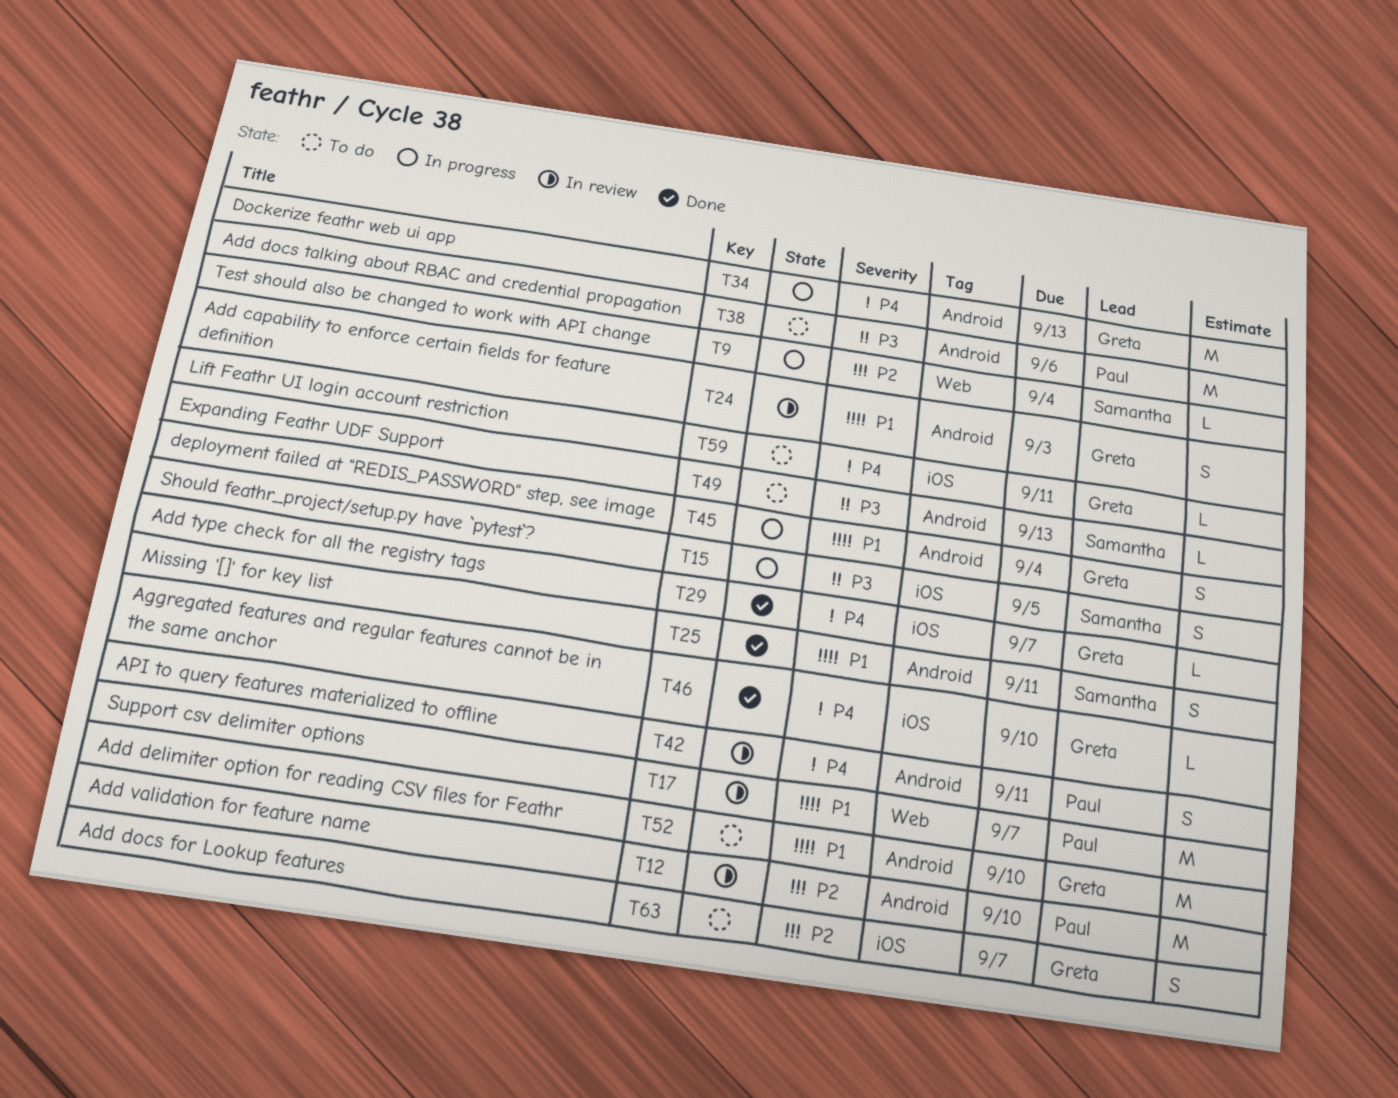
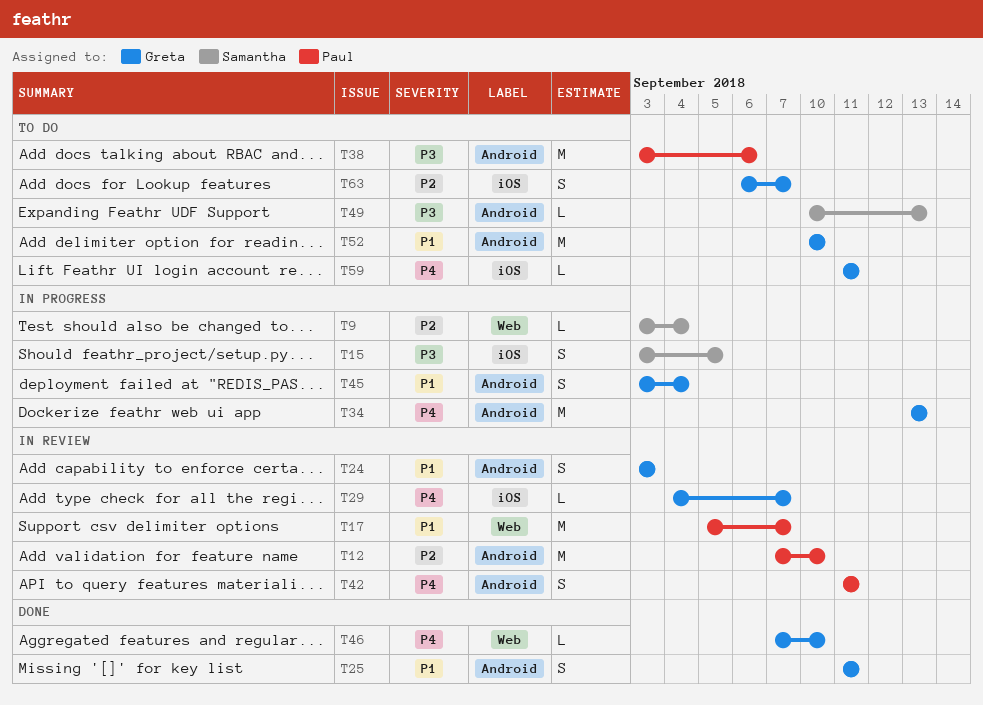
T25, owner: Samantha -> Greta
T29, status: Done -> In review
T46, label: iOS -> Web

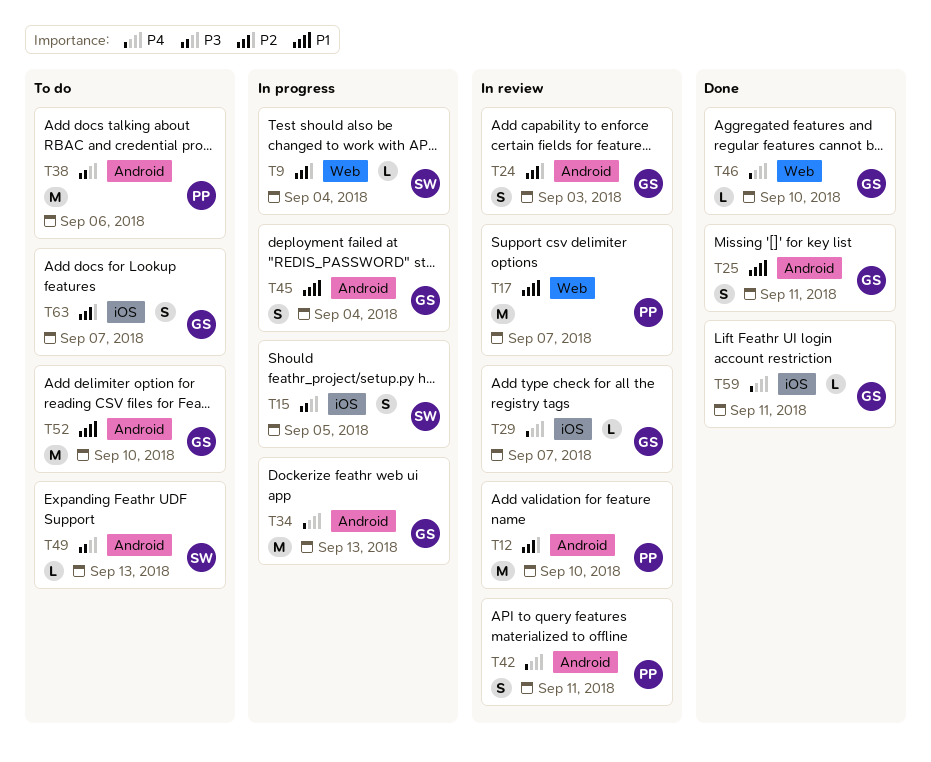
T24, priority: P1 -> P2
T59, status: To do -> Done

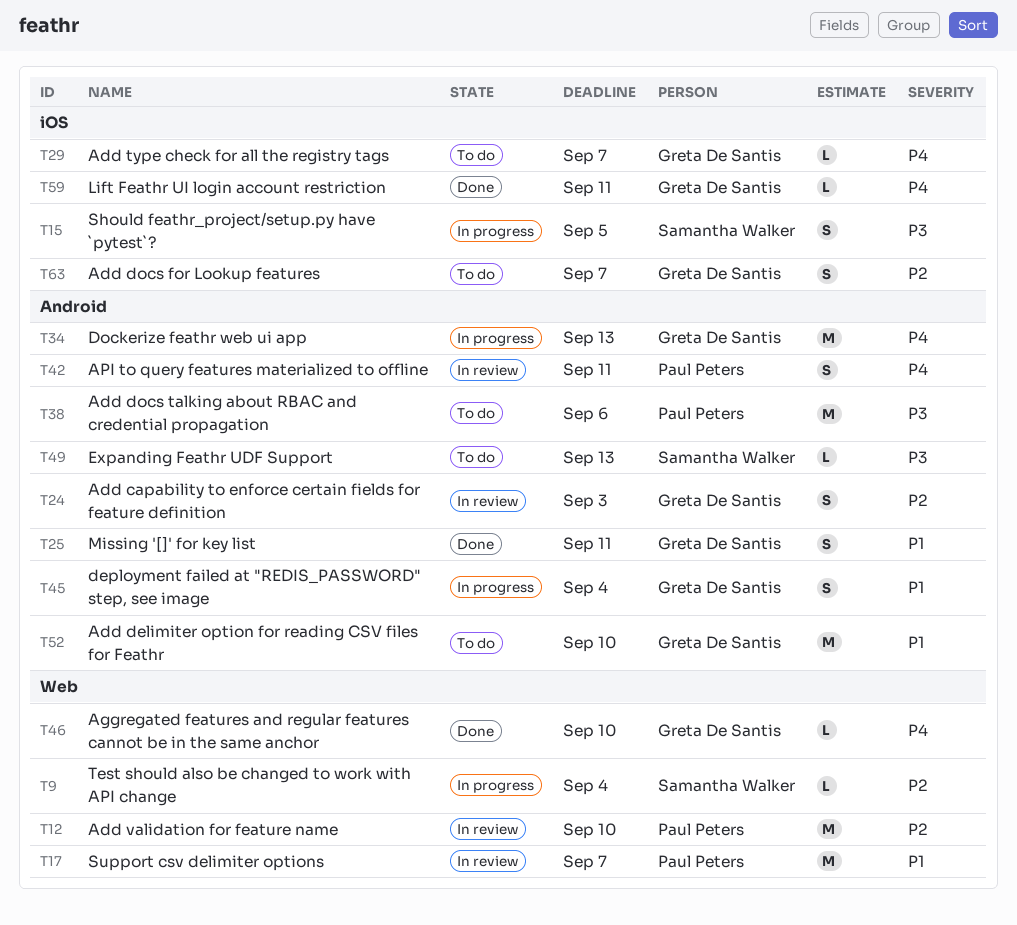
T12, label: Android -> Web
T29, status: In review -> To do

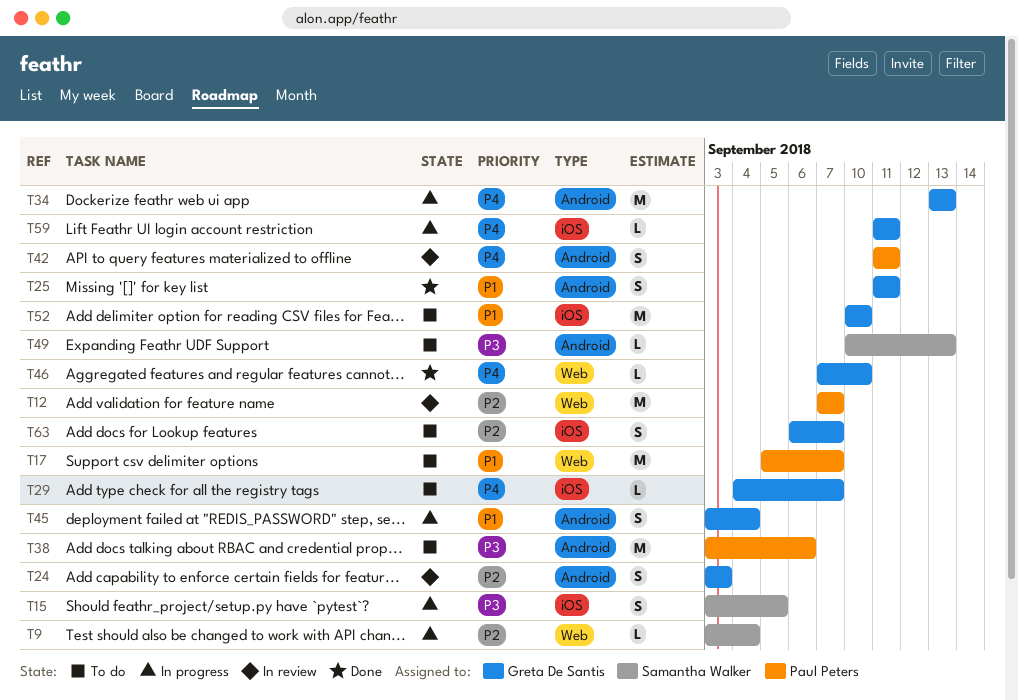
T12, due: Sep 10 -> Sep 7
T17, status: In review -> To do
T52, label: Android -> iOS
T59, status: Done -> In progress

